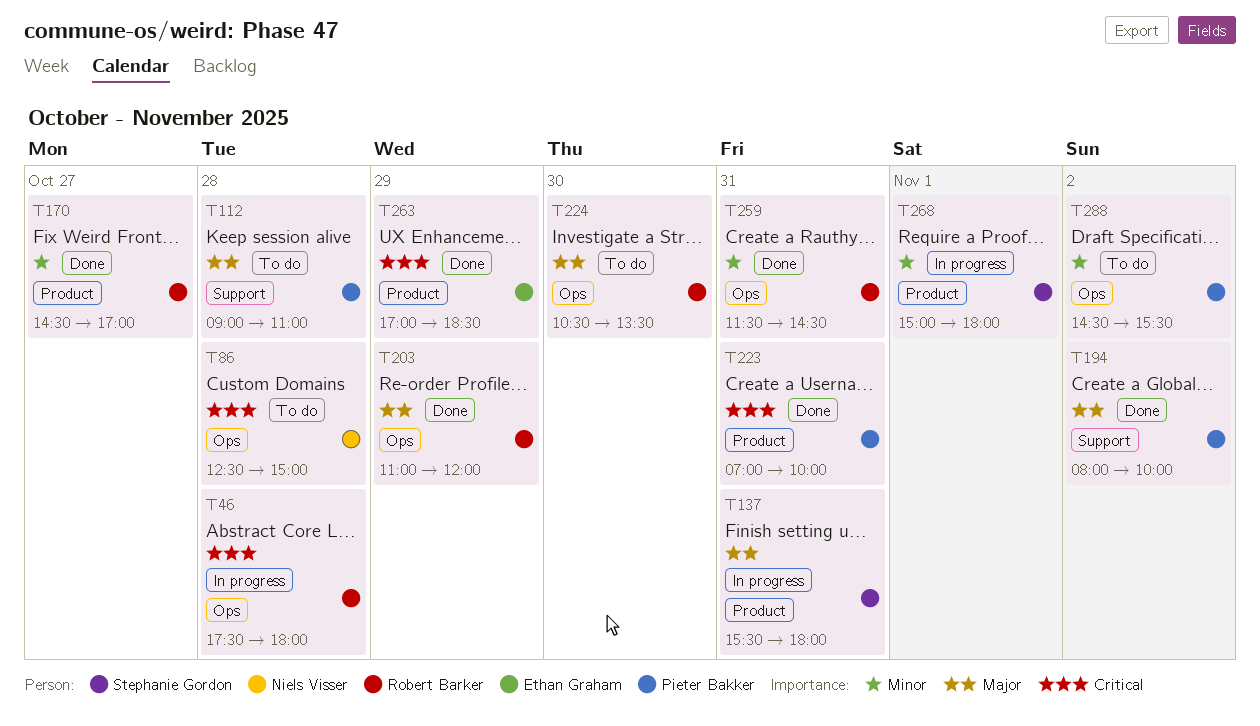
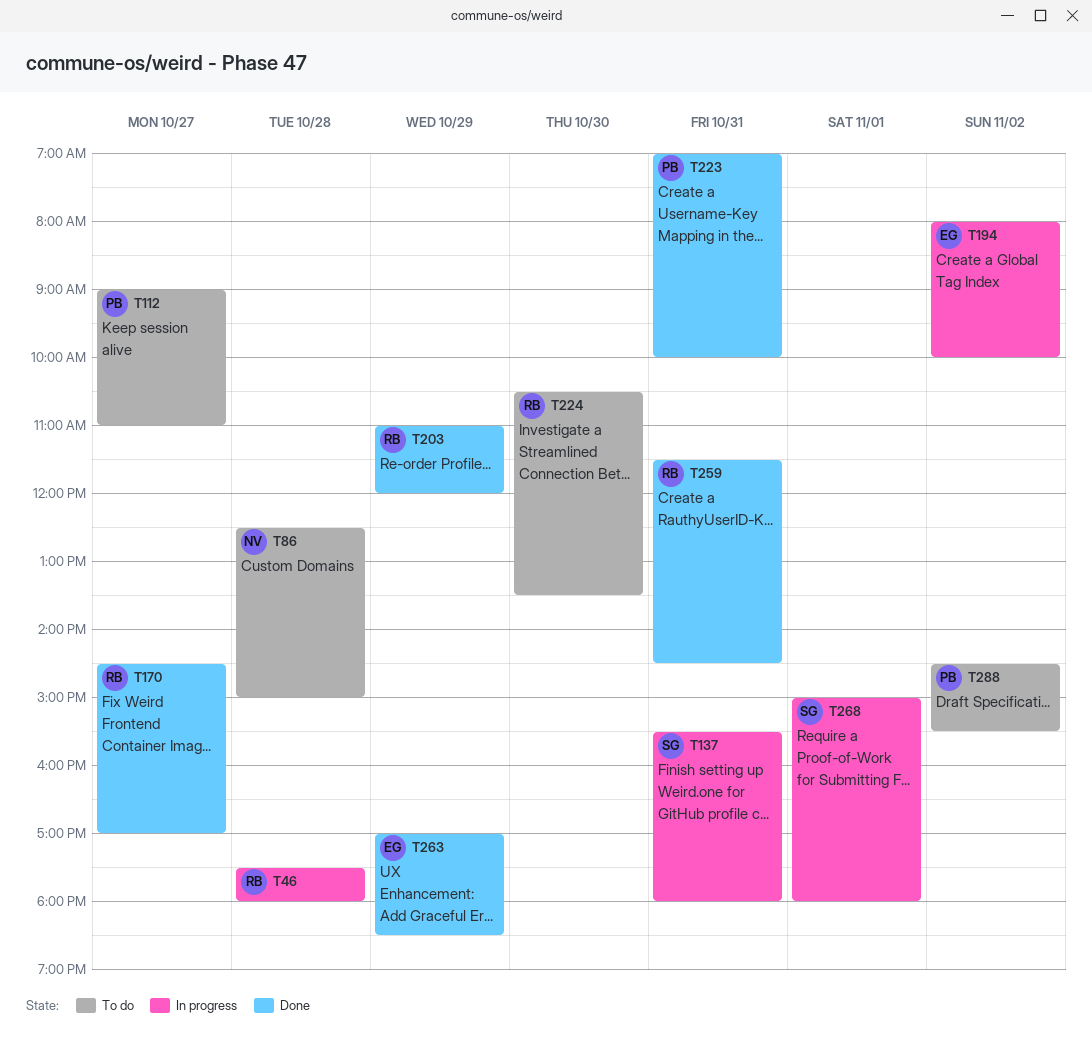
T112, day: Oct 28 -> Oct 27
T194, status: Done -> In progress
T194, owner: Pieter Bakker -> Ethan Graham

